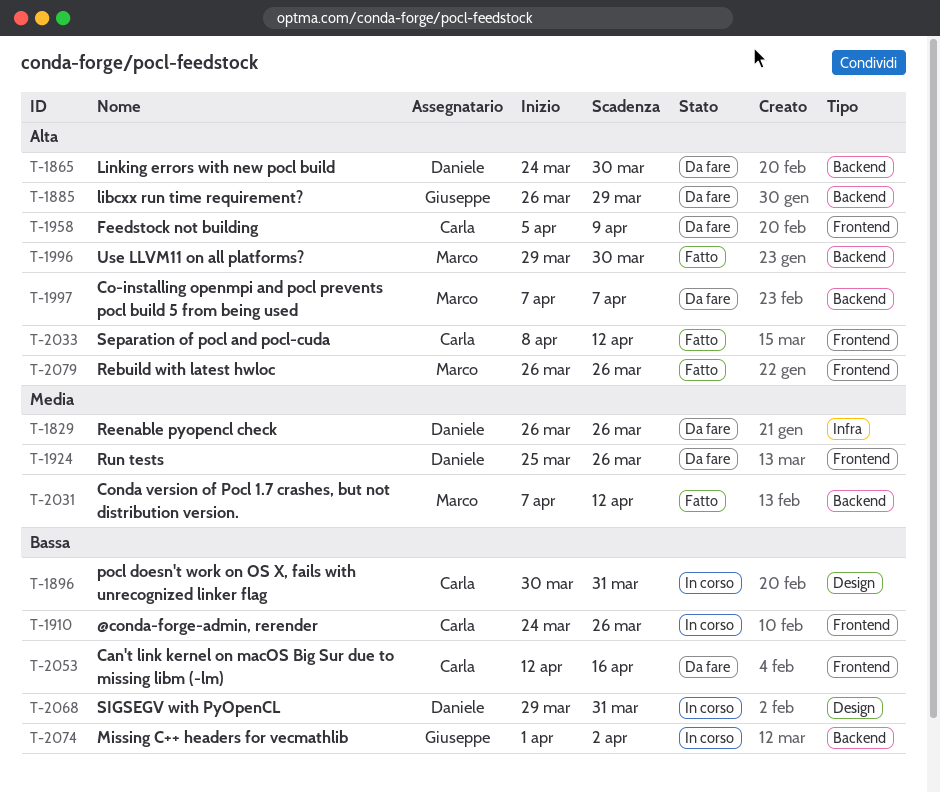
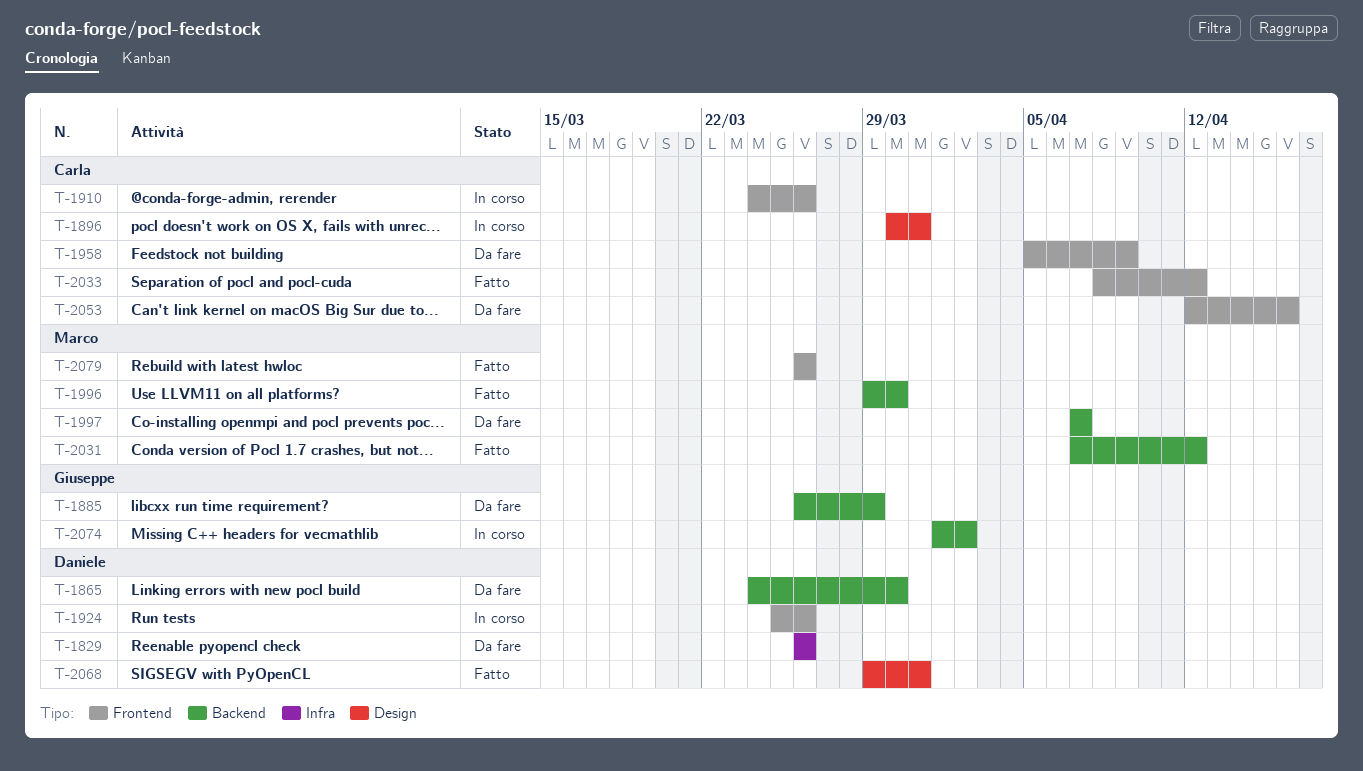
T-1924, status: Da fare -> In corso
T-2068, status: In corso -> Fatto

